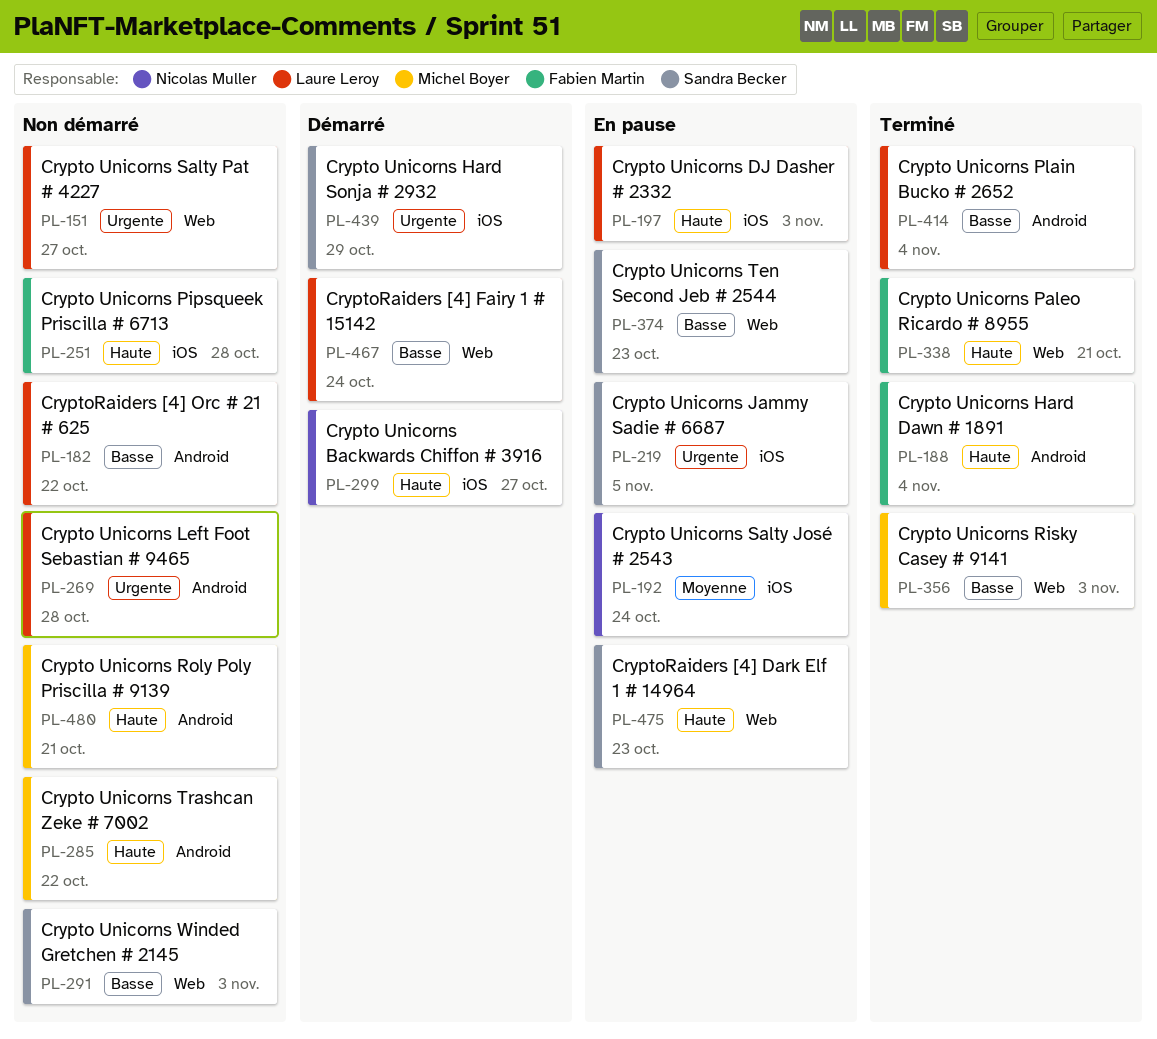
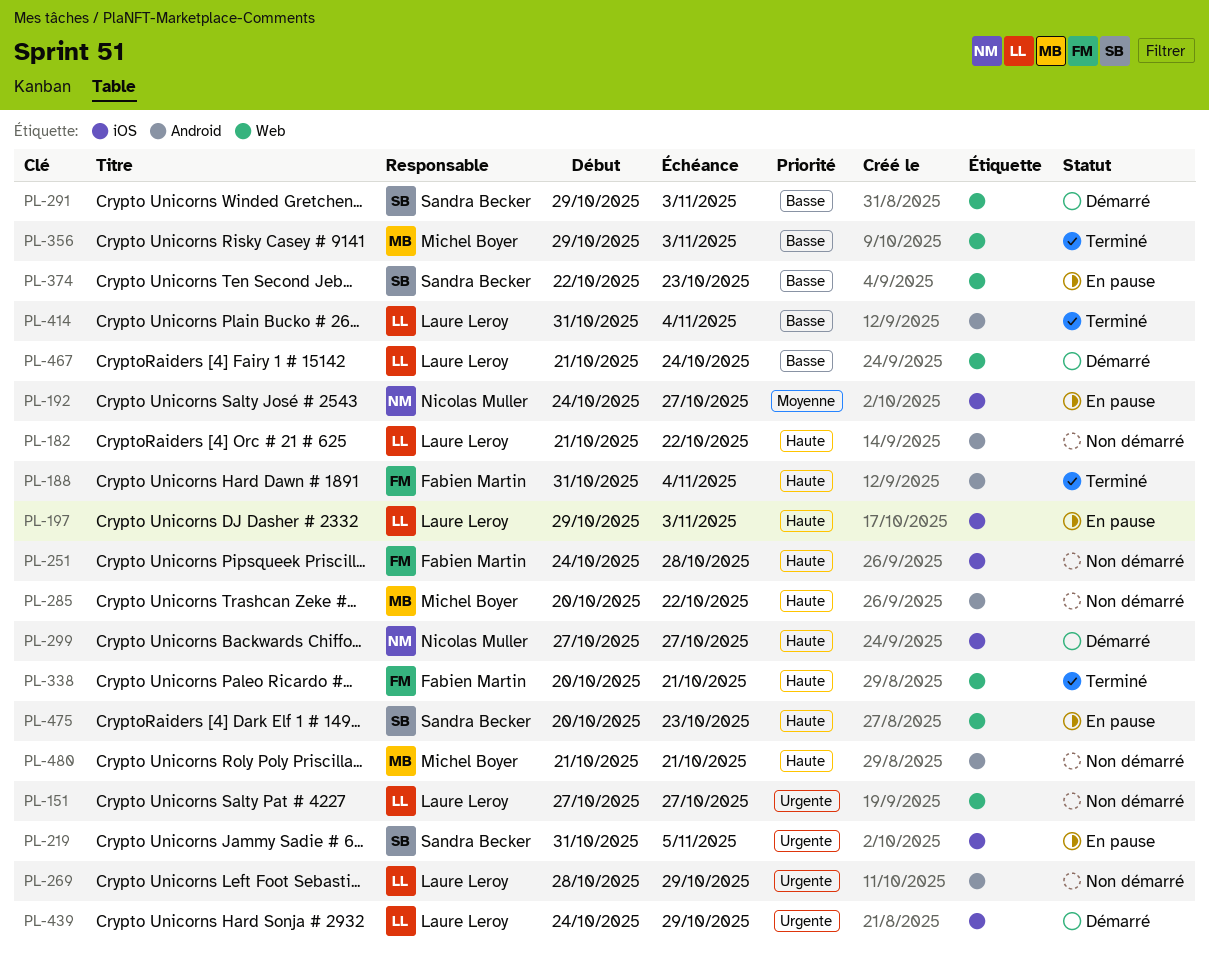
PL-182, priority: Basse -> Haute
PL-192, due: Oct 24 -> Oct 27
PL-269, due: Oct 28 -> Oct 29
PL-291, status: Non démarré -> Démarré
PL-439, owner: Sandra Becker -> Laure Leroy

